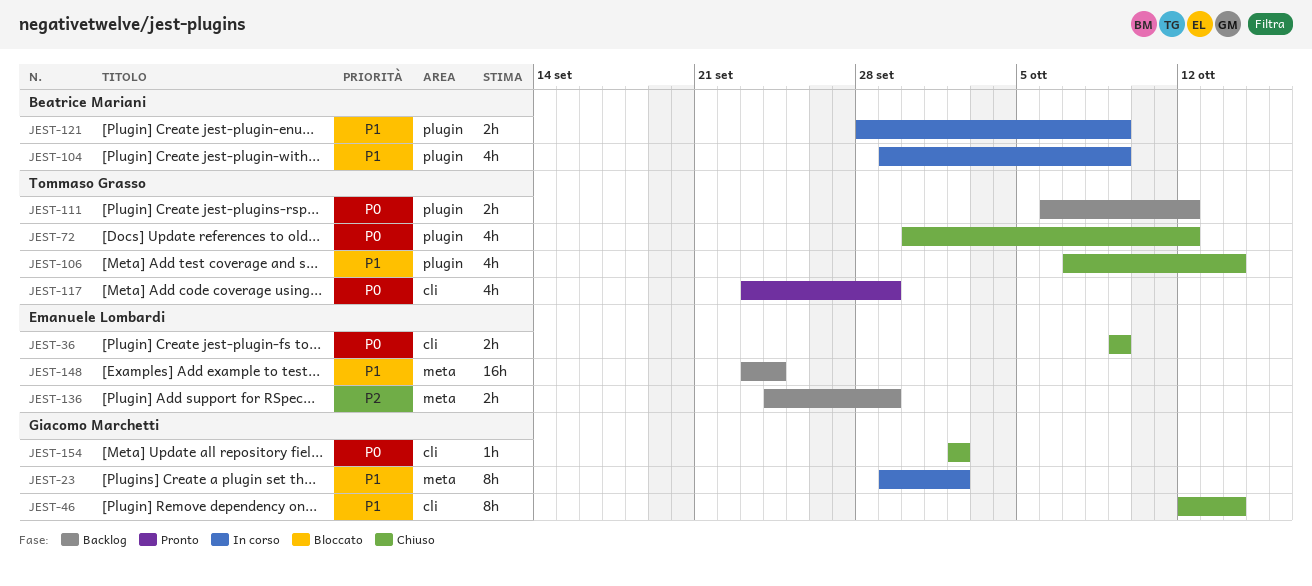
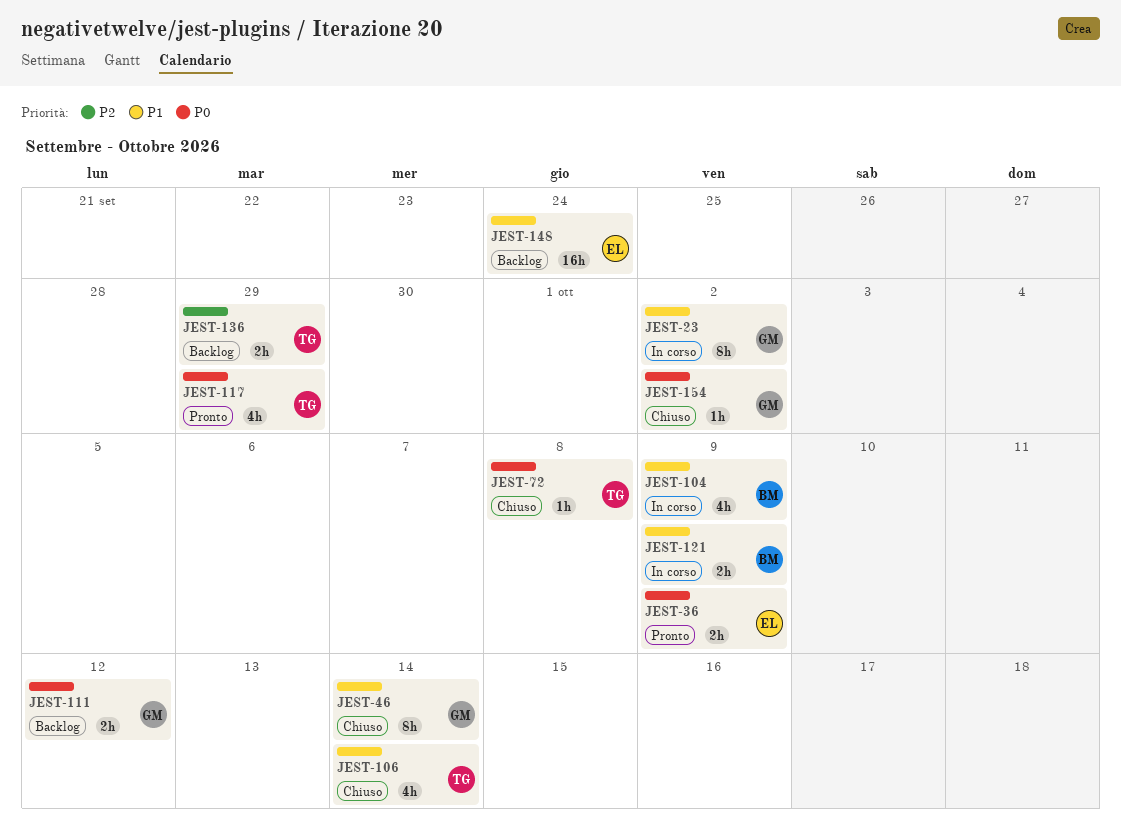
JEST-36, status: Chiuso -> Pronto
JEST-72, estimate: 4h -> 1h
JEST-72, due: Oct 12 -> Oct 8
JEST-111, owner: Tommaso Grasso -> Giacomo Marchetti
JEST-136, owner: Emanuele Lombardi -> Tommaso Grasso

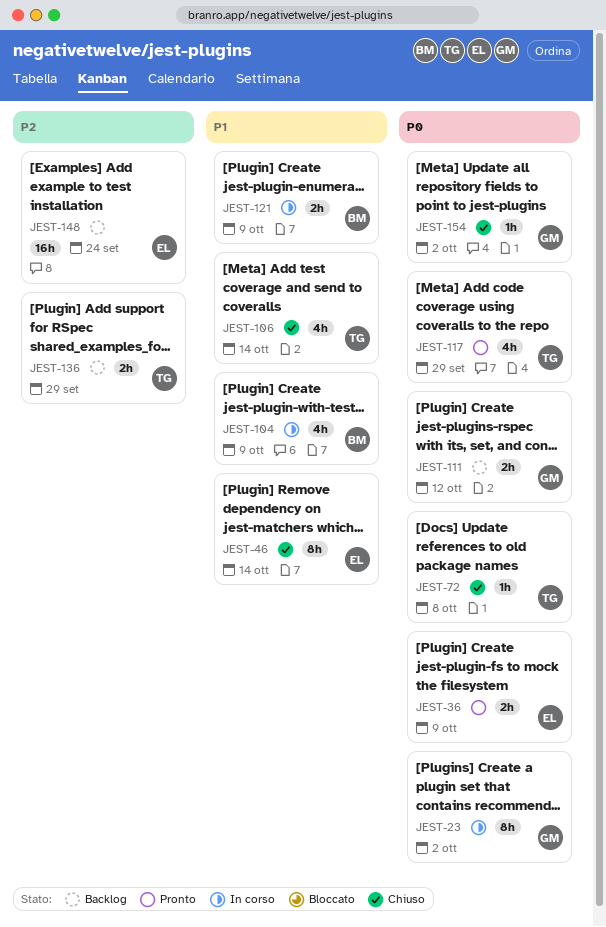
JEST-23, priority: P1 -> P0
JEST-46, owner: GM -> EL
JEST-148, priority: P1 -> P2

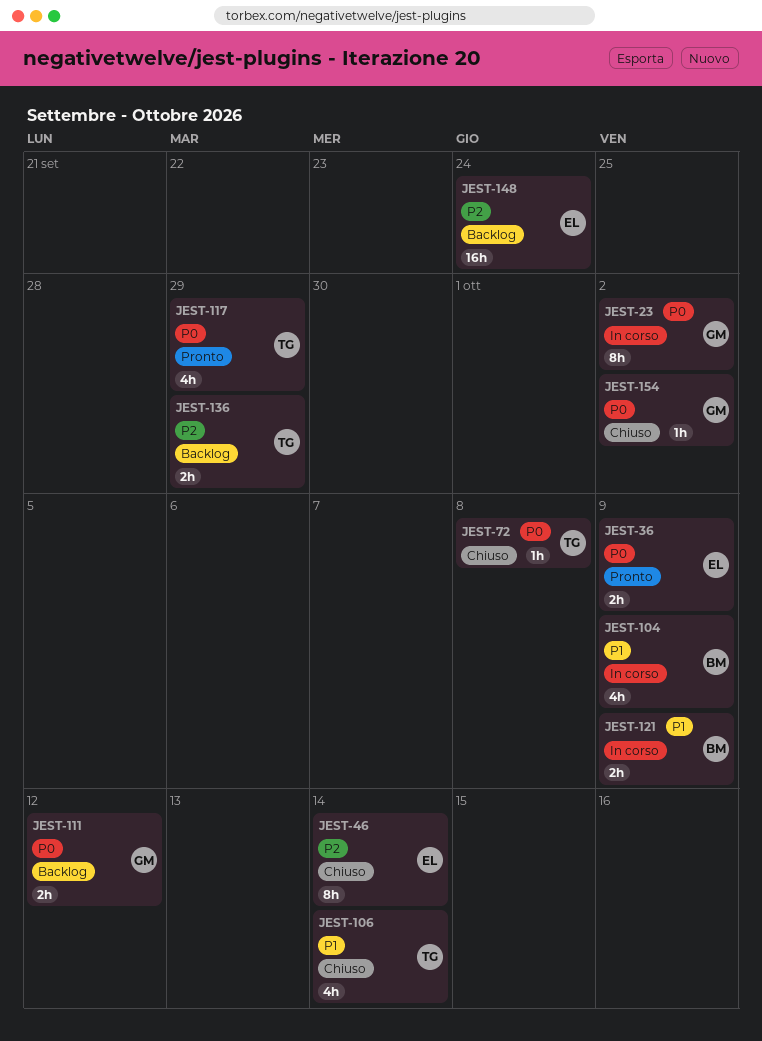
JEST-46, priority: P1 -> P2

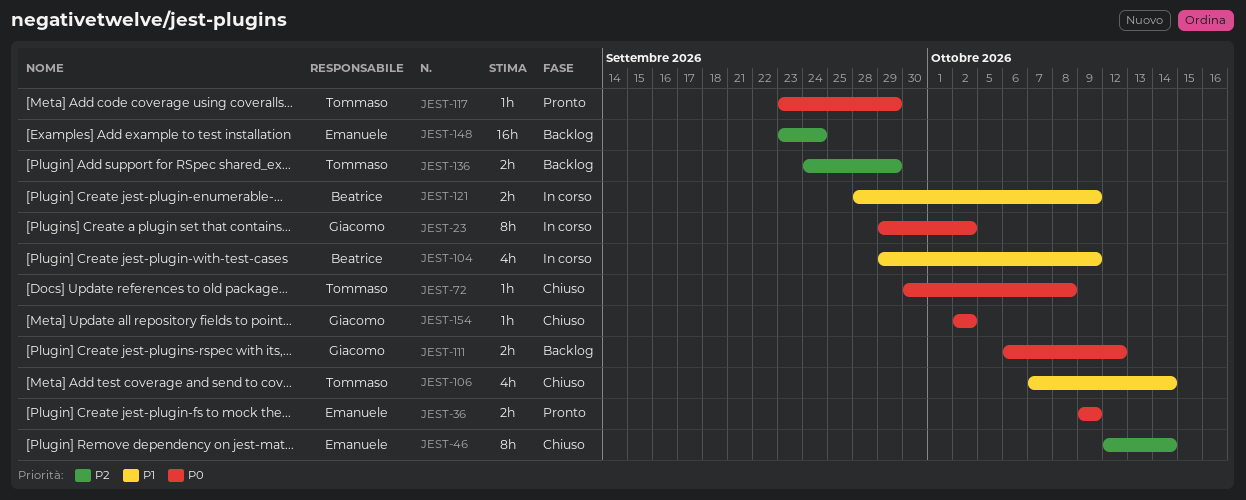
JEST-117, estimate: 4h -> 1h

